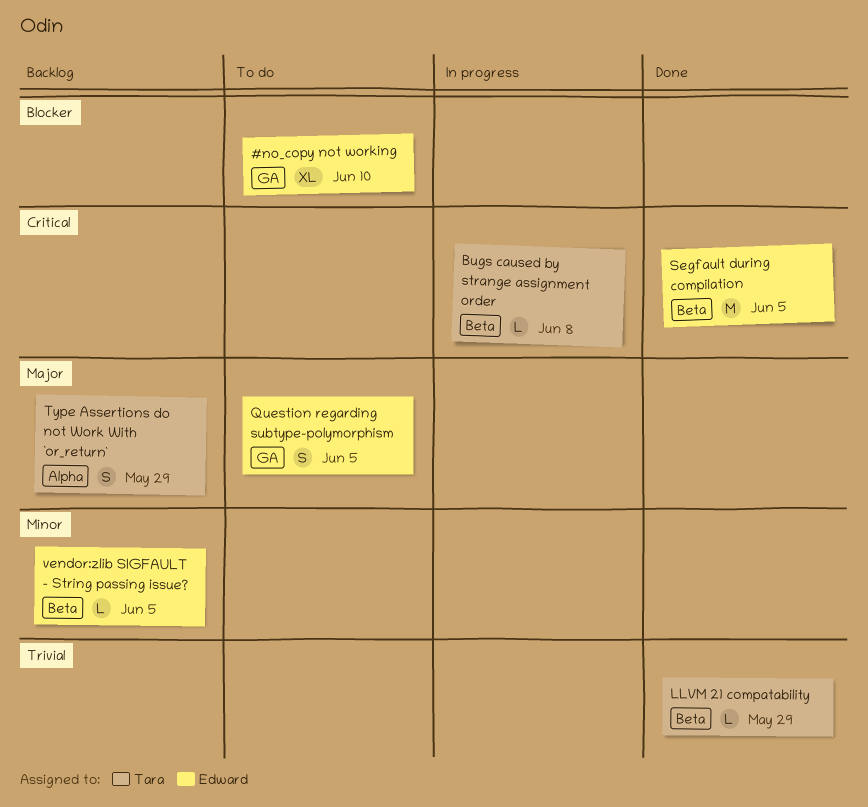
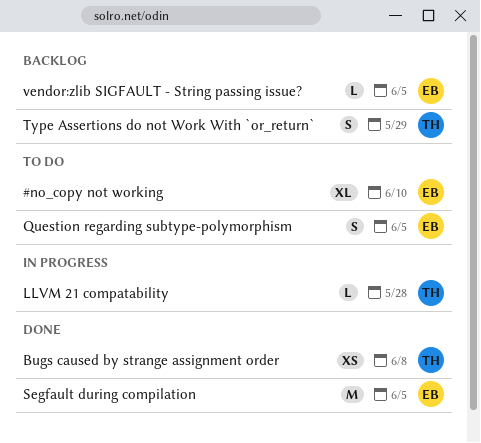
Bugs caused by strange assignment order, status: In progress -> Done
Bugs caused by strange assignment order, estimate: L -> XS
LLVM 21 compatability, status: Done -> In progress
LLVM 21 compatability, due: May 29 -> May 28

